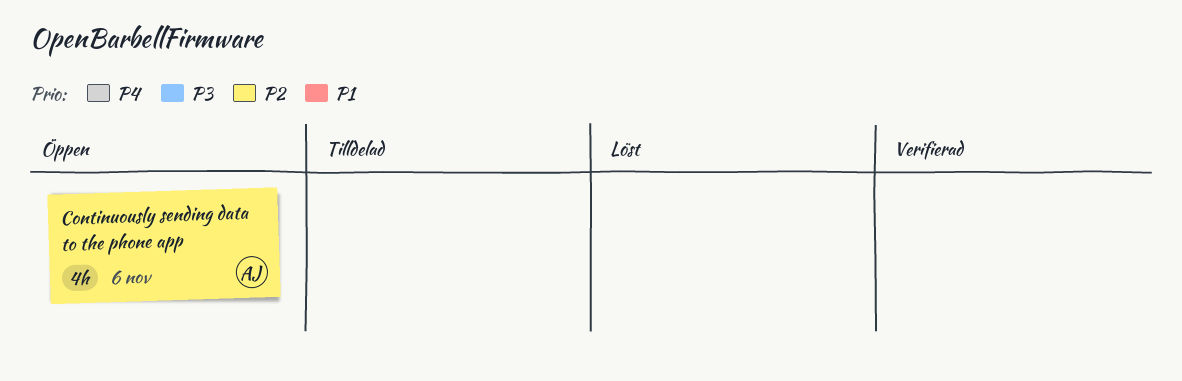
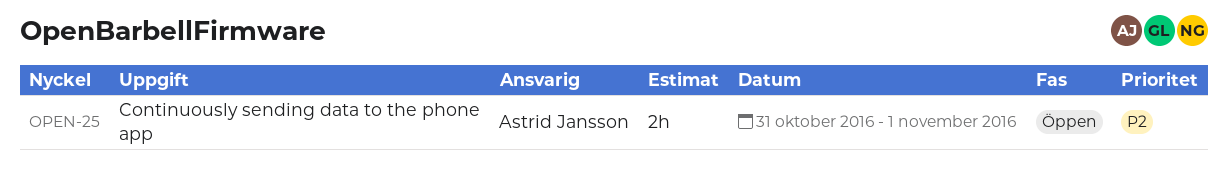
Continuously sending data to the phone app, estimate: 4h -> 2h
Continuously sending data to the phone app, due: Nov 6 -> Nov 1

